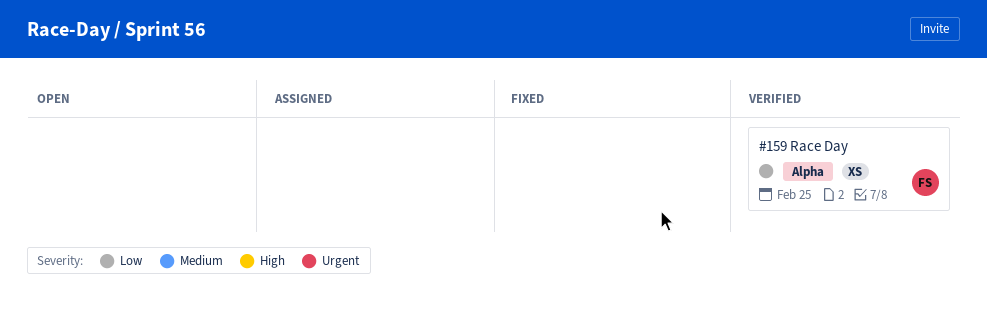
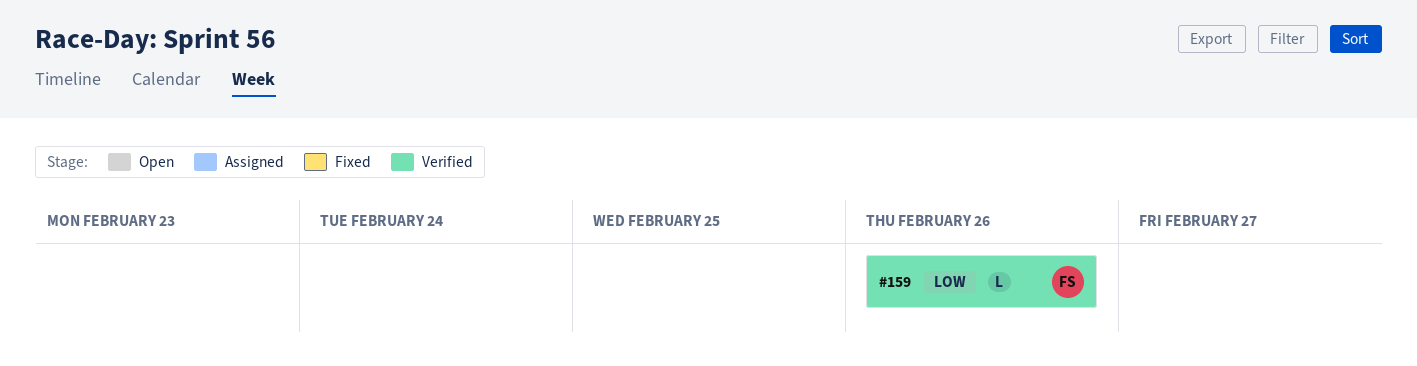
#159, estimate: XS -> L
#159, due: Feb 25 -> Feb 26

